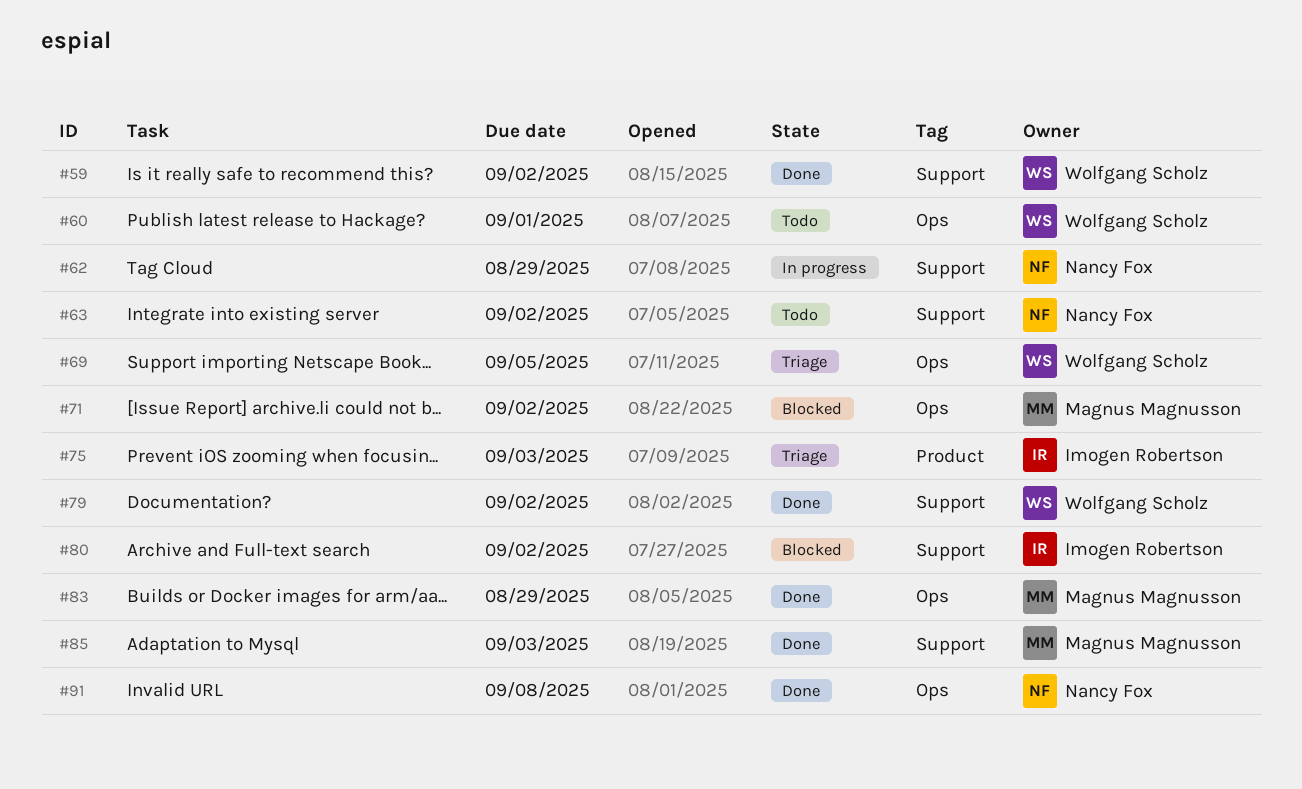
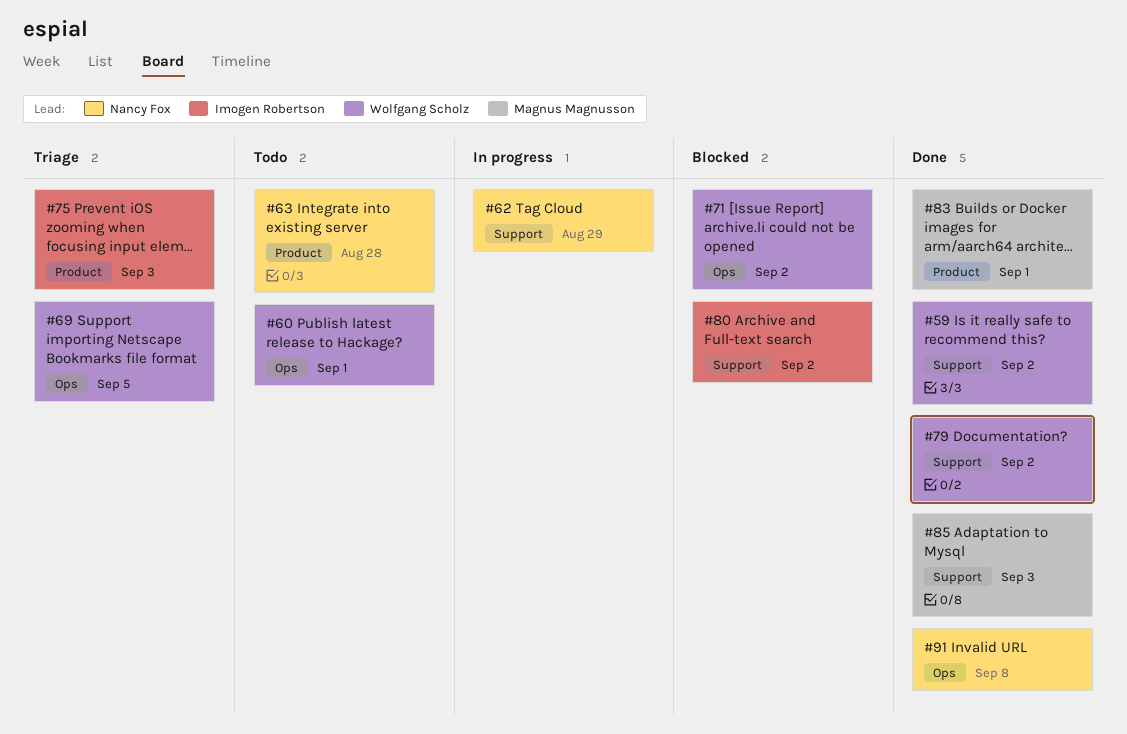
#63, label: Support -> Product
#63, due: Sep 2 -> Aug 28
#71, owner: Magnus Magnusson -> Wolfgang Scholz
#83, label: Ops -> Product
#83, due: Aug 29 -> Sep 1

